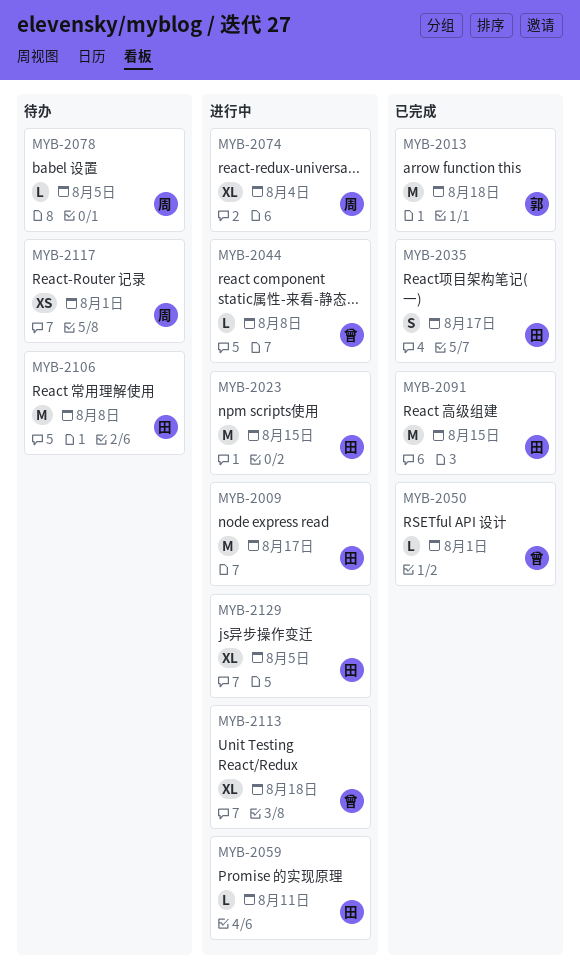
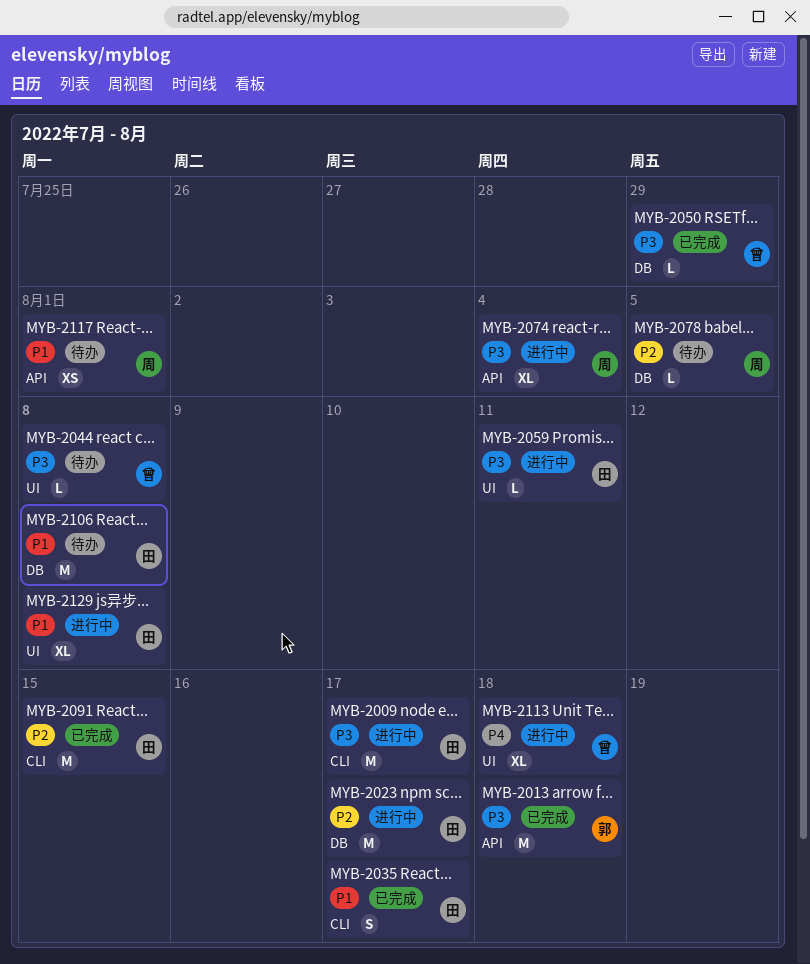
MYB-2023, due: Aug 15 -> Aug 17
MYB-2044, status: 进行中 -> 待办
MYB-2050, due: Aug 1 -> Jul 29
MYB-2129, due: Aug 5 -> Aug 8

